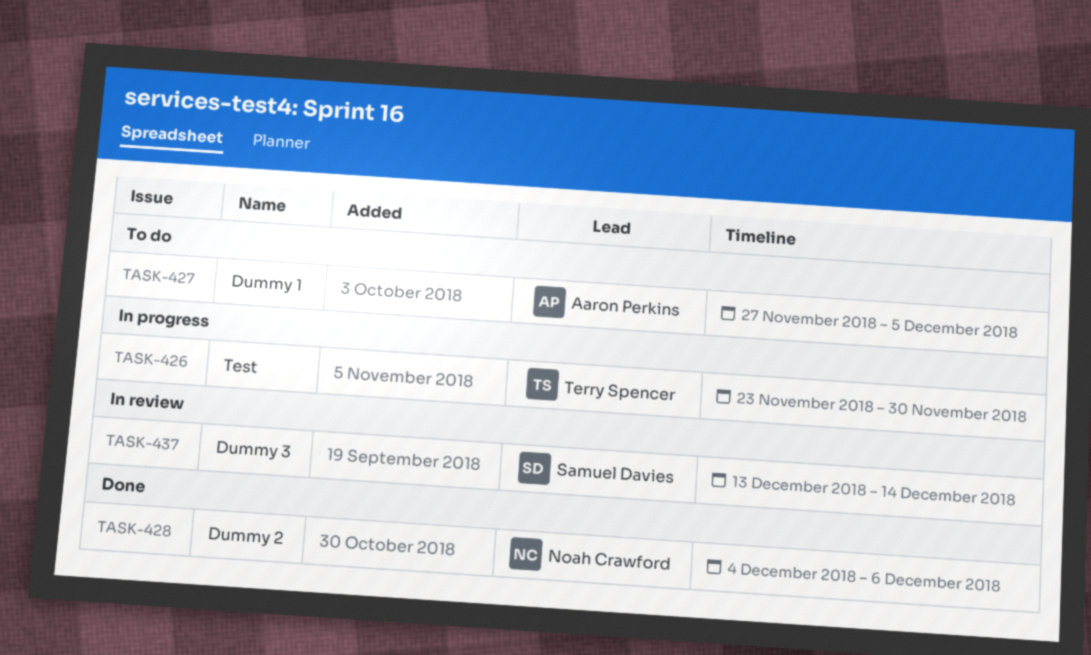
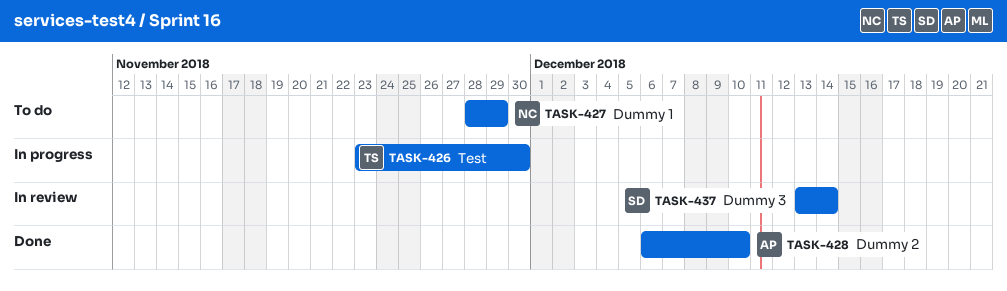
TASK-427, owner: Aaron Perkins -> Noah Crawford
TASK-427, start: Nov 27 -> Nov 28
TASK-427, due: Dec 5 -> Nov 29
TASK-428, owner: Noah Crawford -> Aaron Perkins
TASK-428, start: Dec 4 -> Dec 6
TASK-428, due: Dec 6 -> Dec 10

